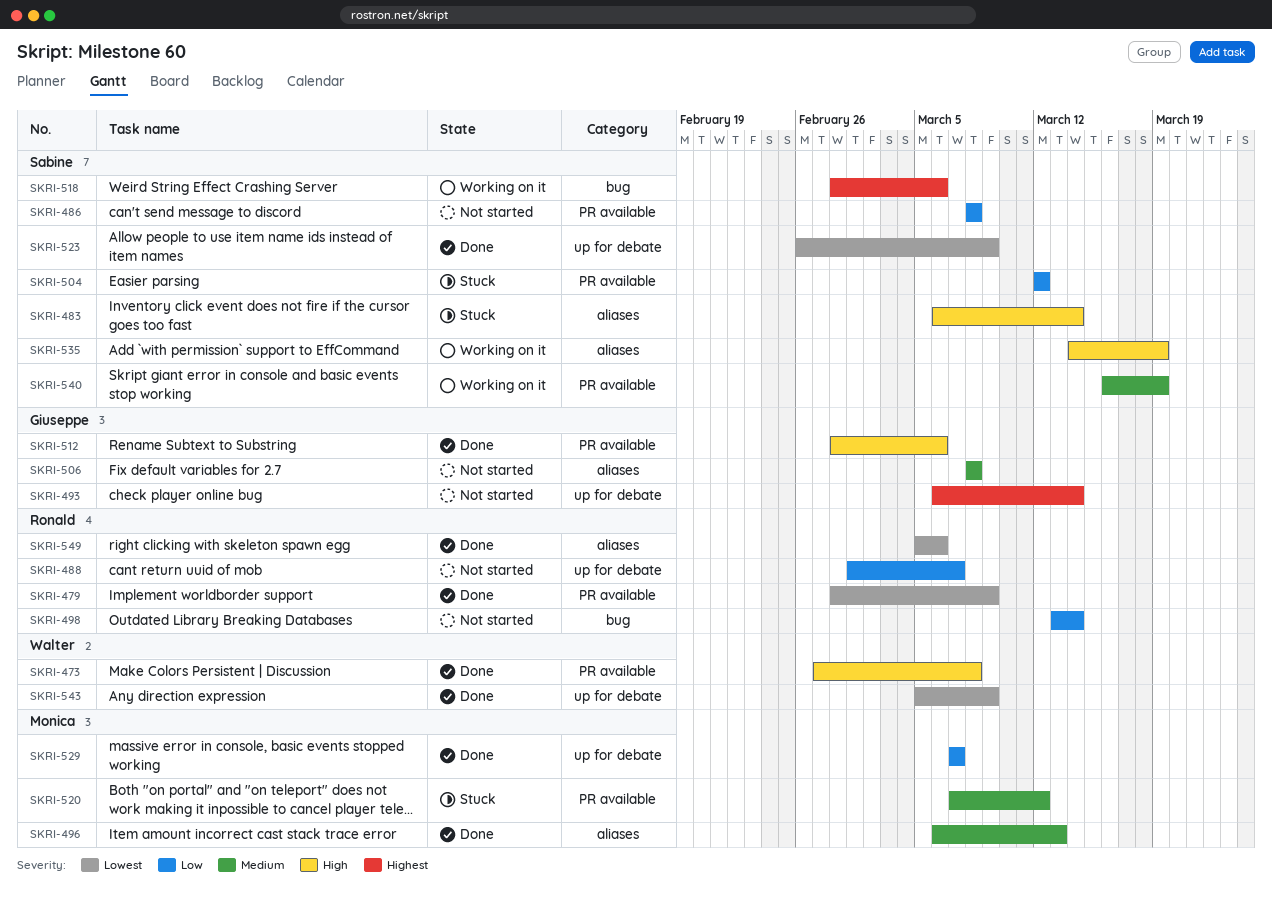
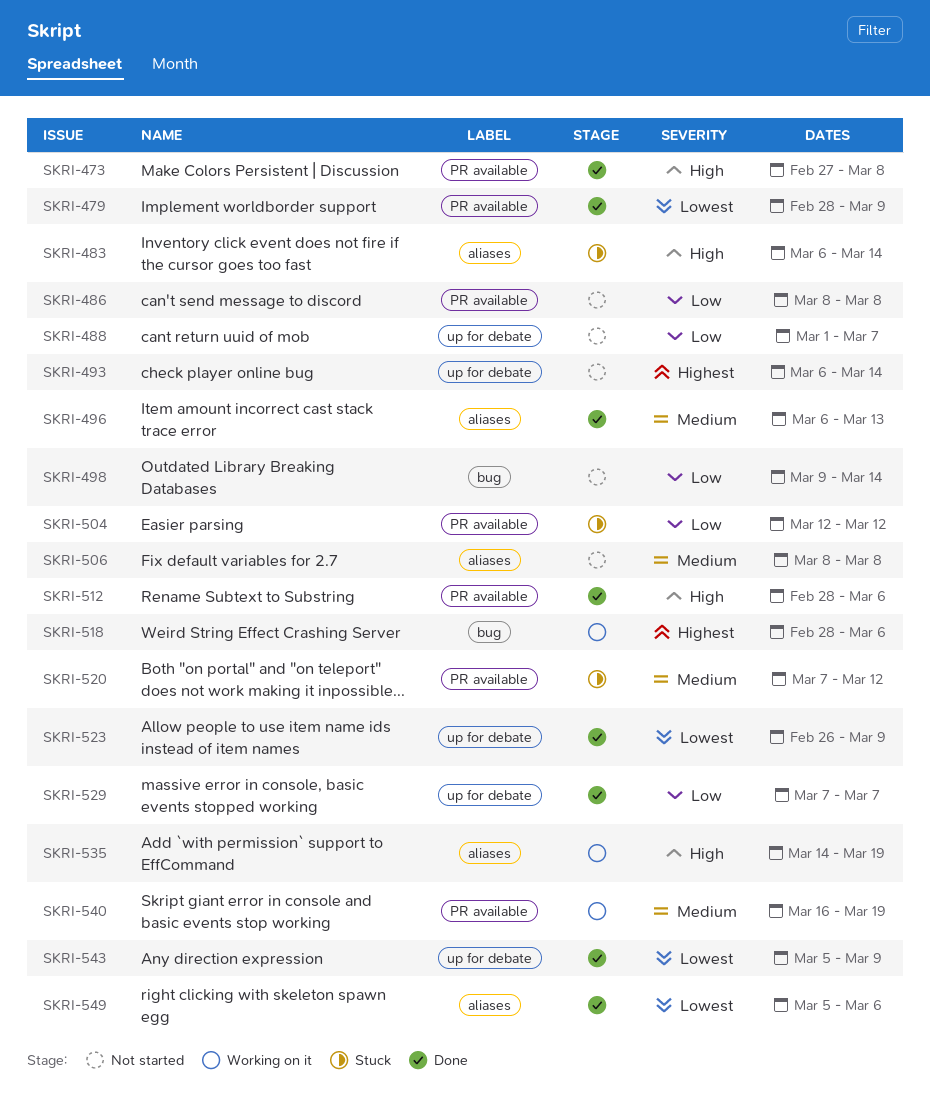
SKRI-498, start: Mar 13 -> Mar 9

